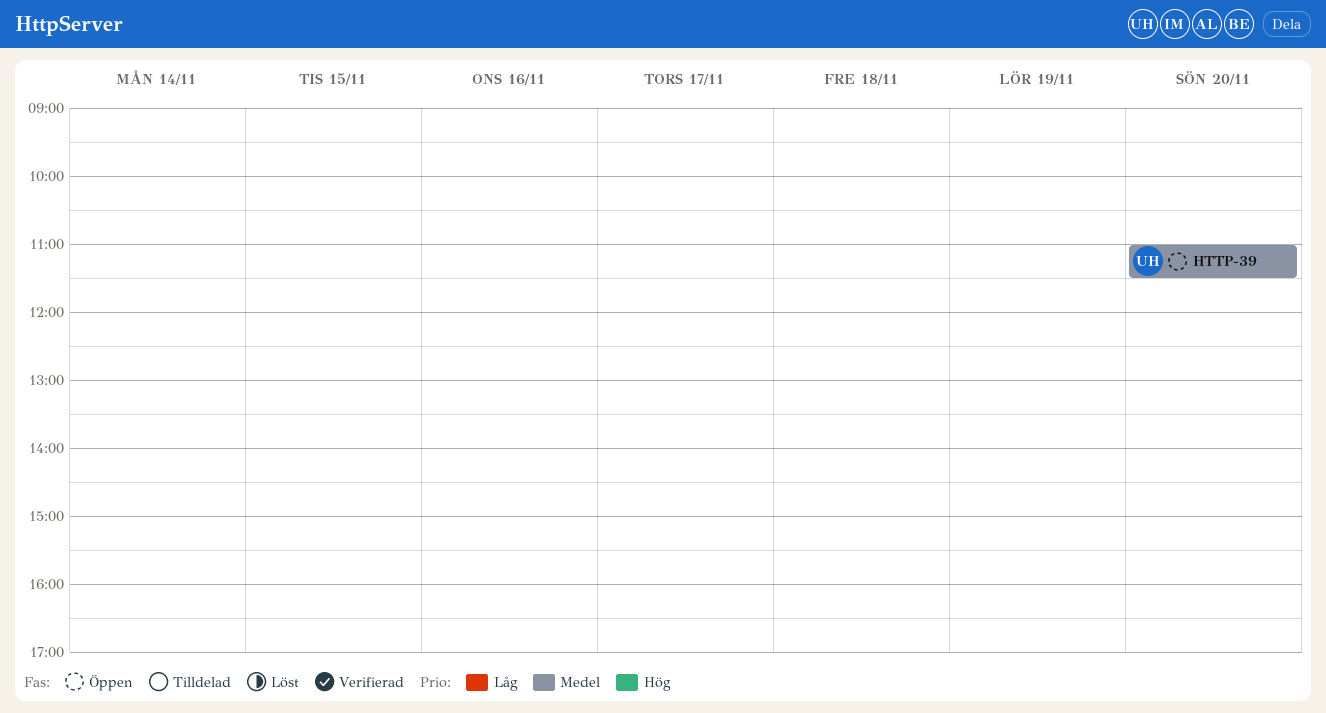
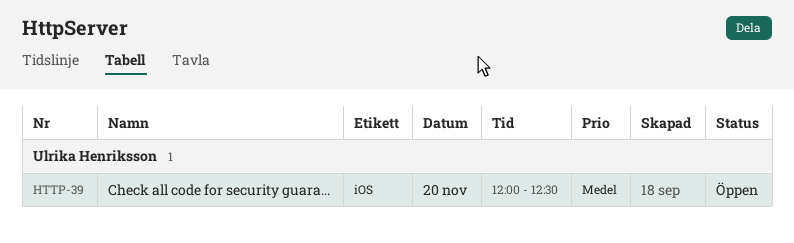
HTTP-39, begins: 11:00 -> 12:00
HTTP-39, ends: 11:30 -> 12:30

